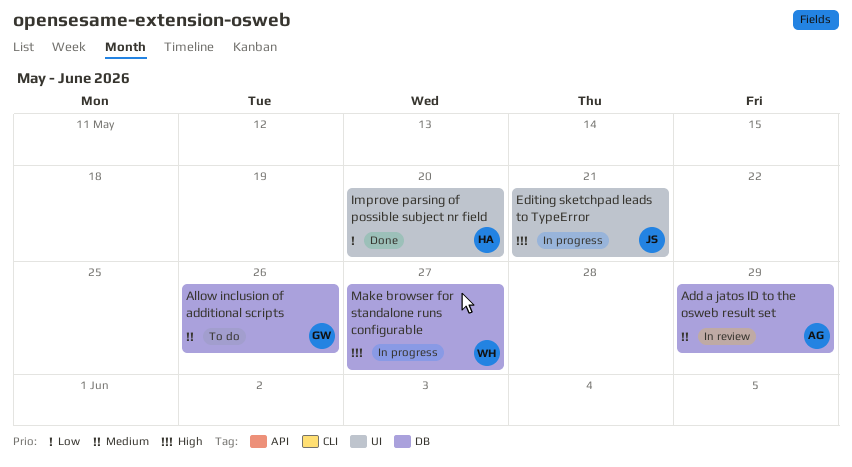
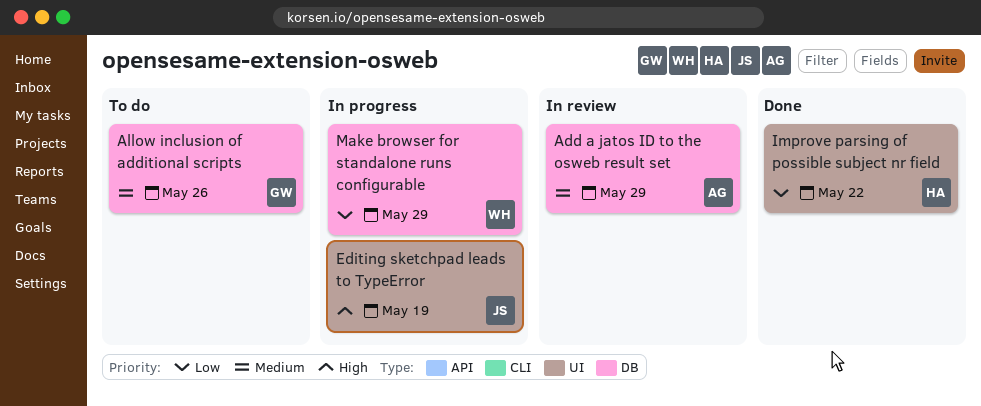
Editing sketchpad leads to TypeError, due: May 21 -> May 19
Improve parsing of possible subject nr field, due: May 20 -> May 22
Make browser for standalone runs configurable, priority: High -> Low
Make browser for standalone runs configurable, due: May 27 -> May 29

